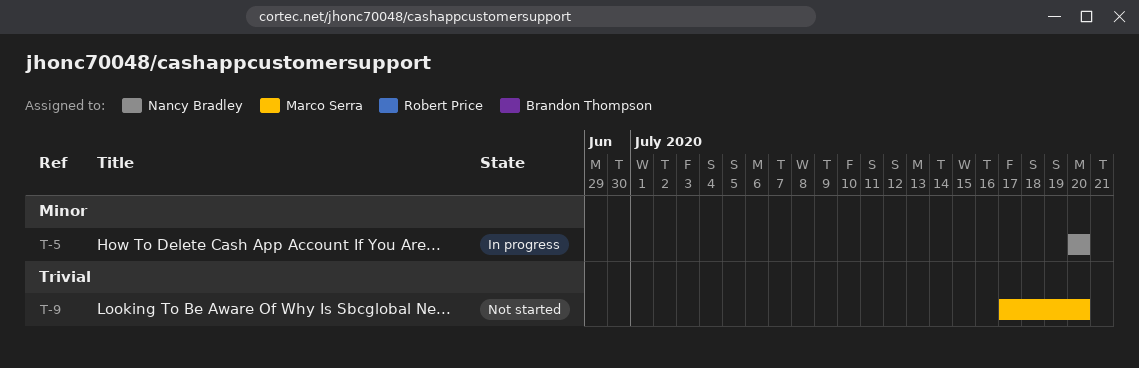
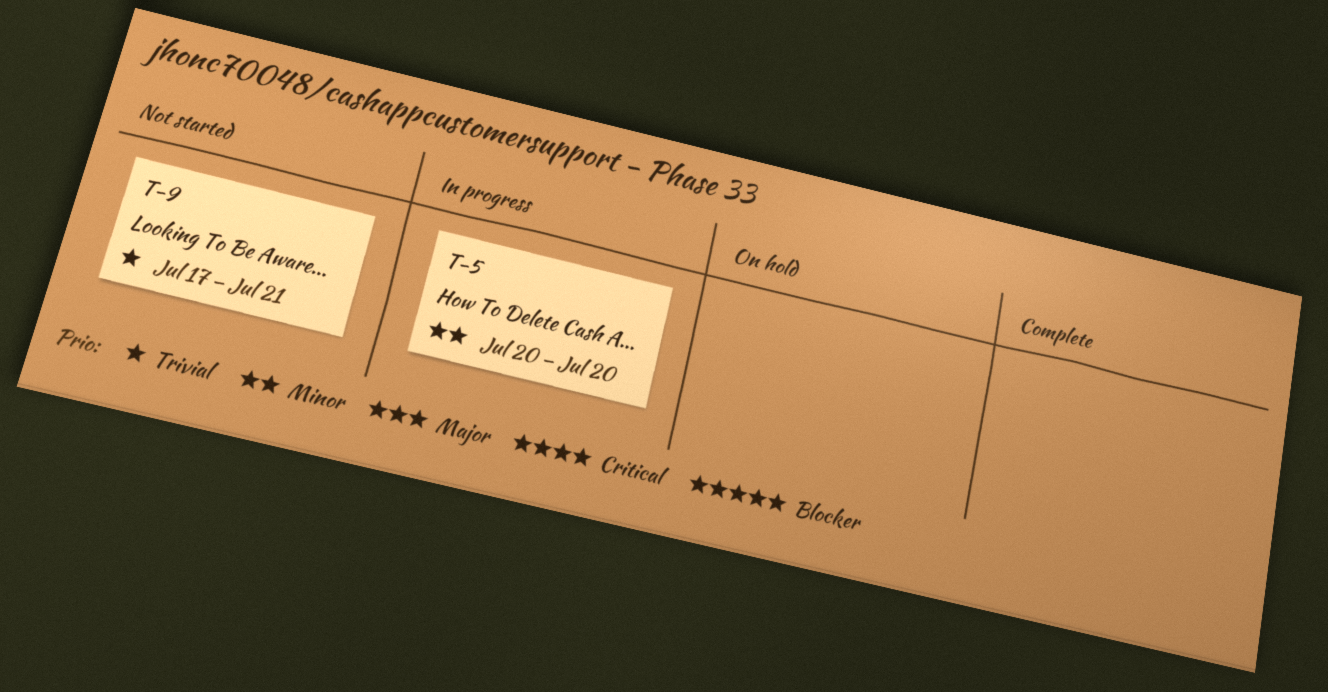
T-9, due: Jul 20 -> Jul 21

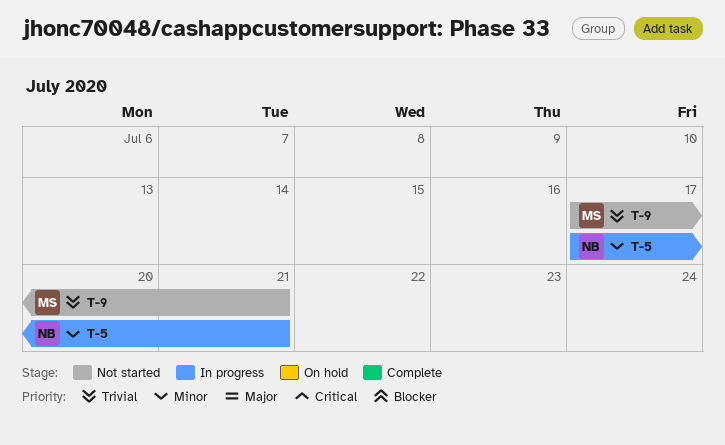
T-5, start: Jul 20 -> Jul 17
T-5, due: Jul 20 -> Jul 21

